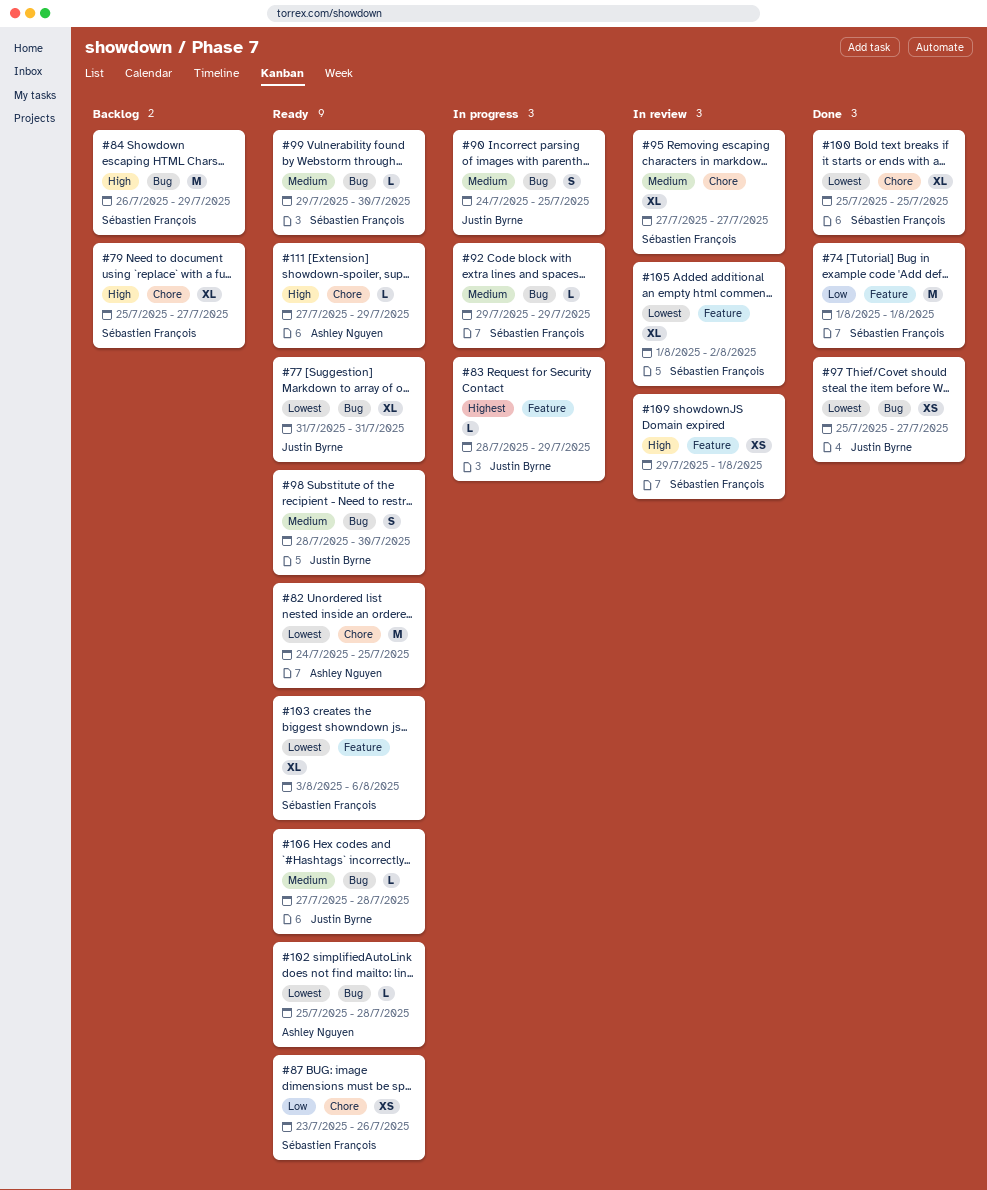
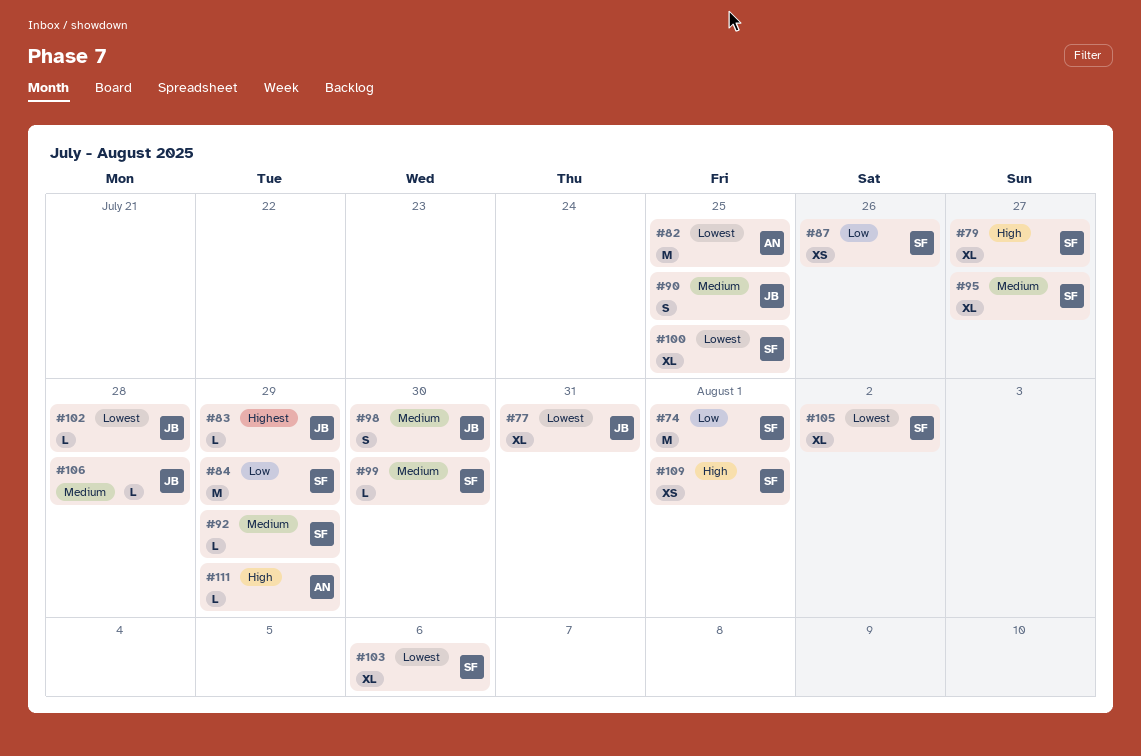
#84, priority: High -> Low
#97: present -> none
#102, owner: Ashley Nguyen -> Justin Byrne

